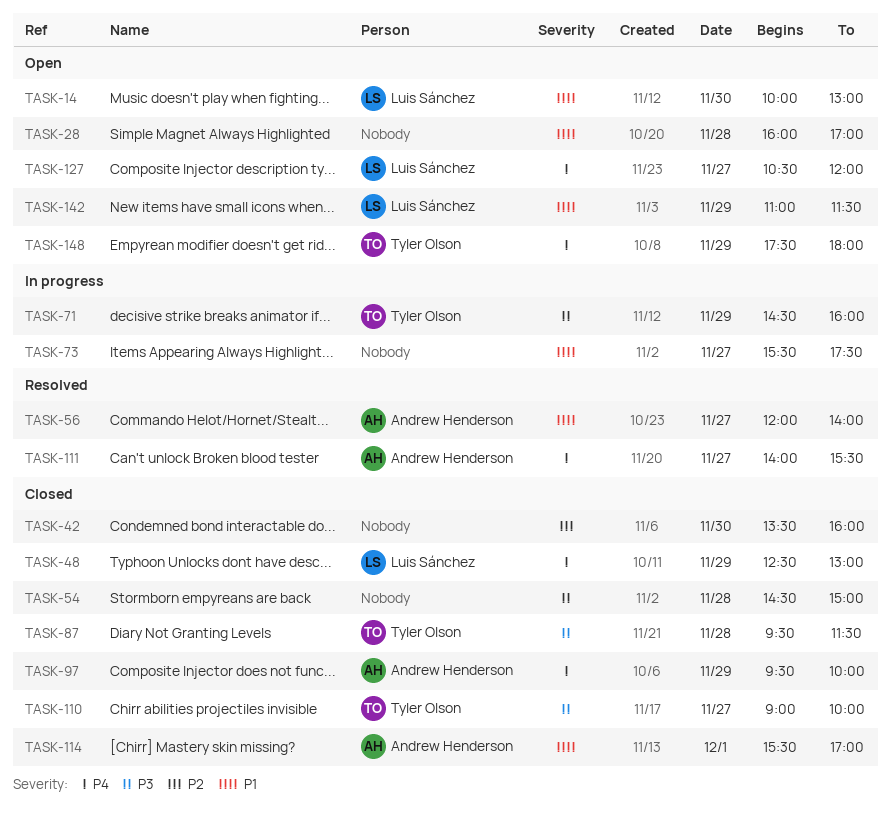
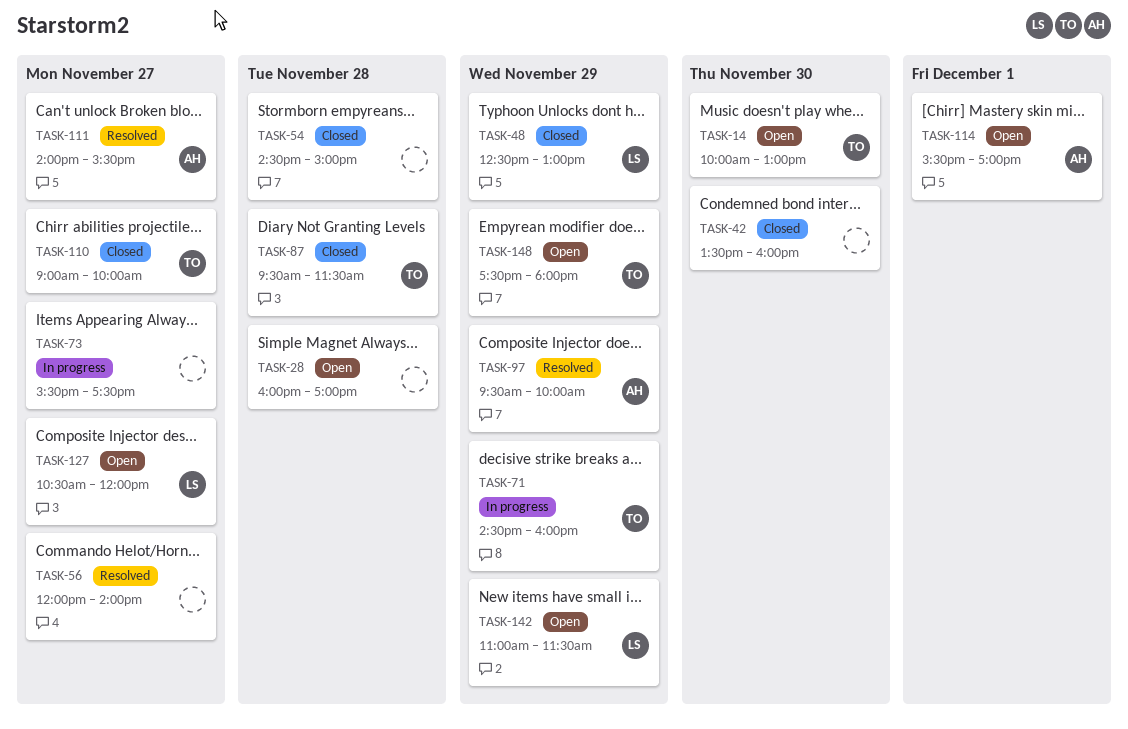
TASK-14, owner: Luis Sánchez -> Tyler Olson
TASK-56, owner: Andrew Henderson -> none
TASK-97, status: Closed -> Resolved
TASK-114, status: Closed -> Open

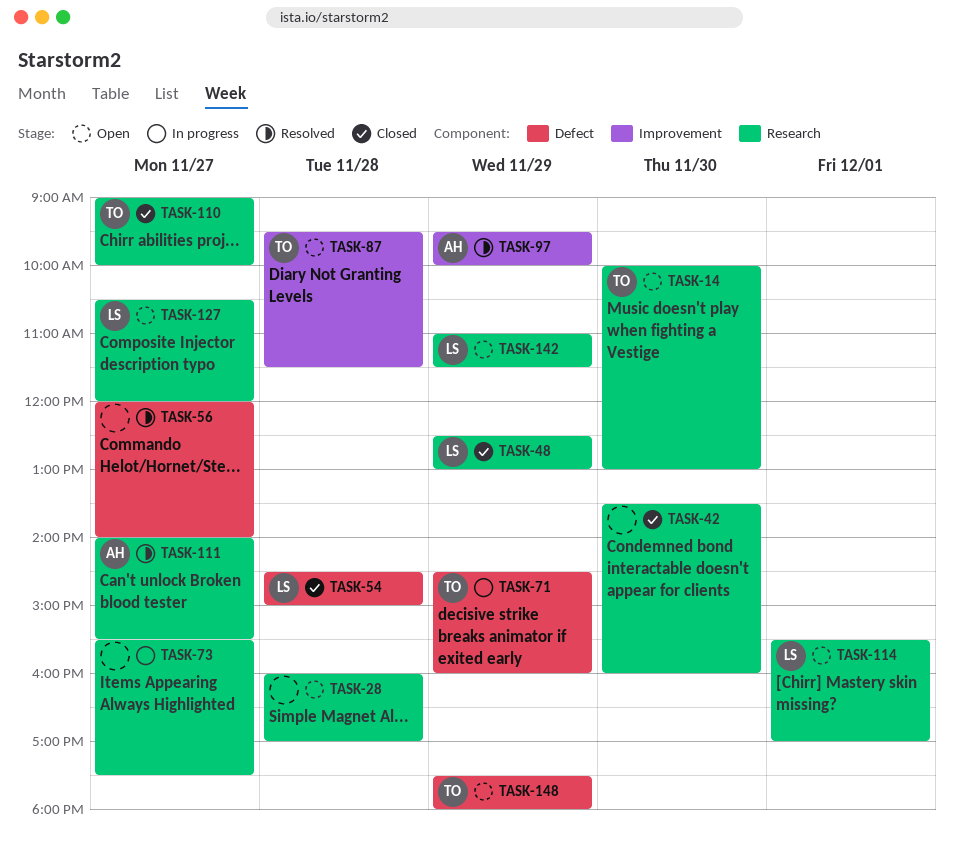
TASK-54, owner: none -> LS
TASK-87, status: Closed -> Open
TASK-114, owner: AH -> LS

